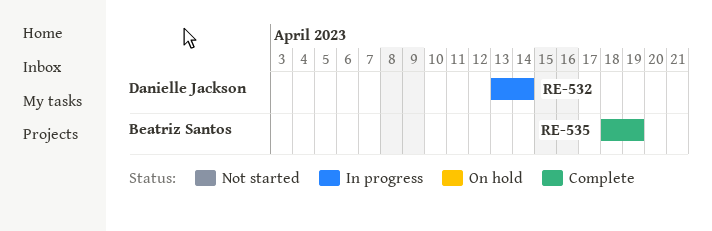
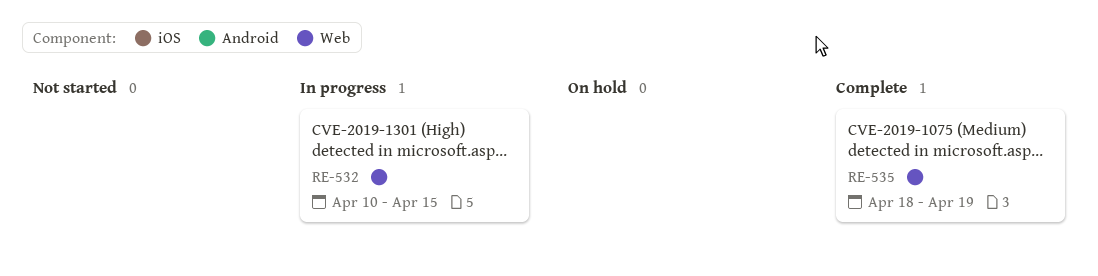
RE-532, start: Apr 13 -> Apr 10
RE-532, due: Apr 14 -> Apr 15

